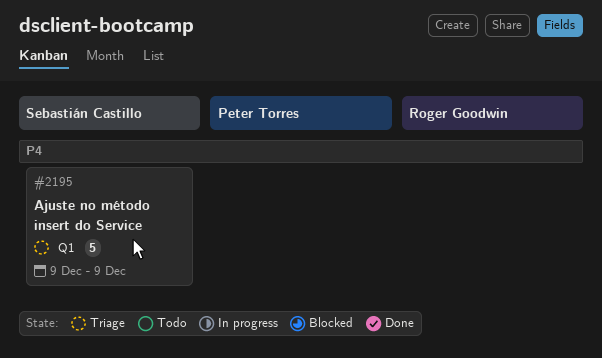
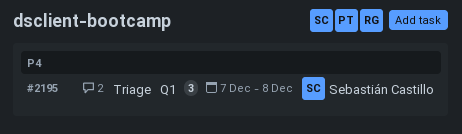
#2195, estimate: 5 -> 3
#2195, start: Dec 9 -> Dec 7
#2195, due: Dec 9 -> Dec 8

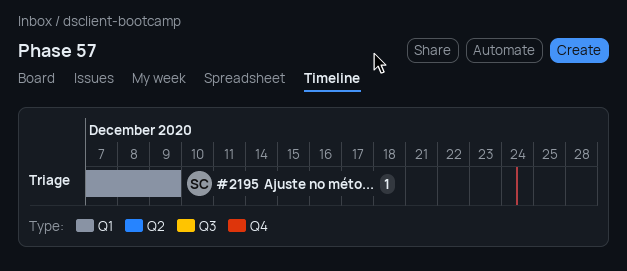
#2195, estimate: 3 -> 1
#2195, due: Dec 8 -> Dec 9

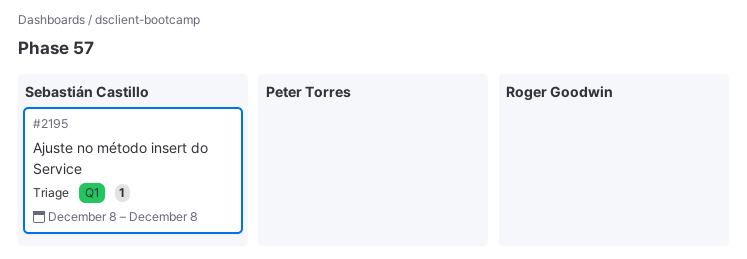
#2195, start: Dec 7 -> Dec 8
#2195, due: Dec 9 -> Dec 8

